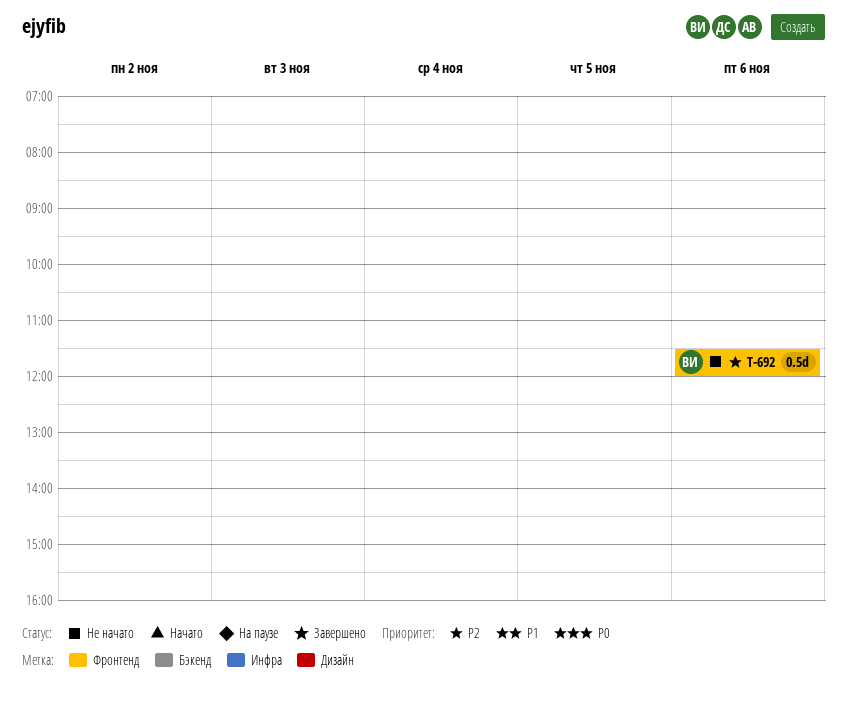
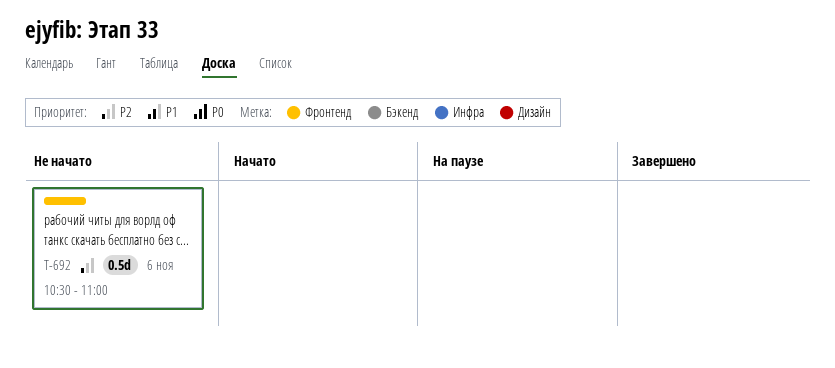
T-692, begins: 11:30 -> 10:30
T-692, ends: 12:00 -> 11:00

